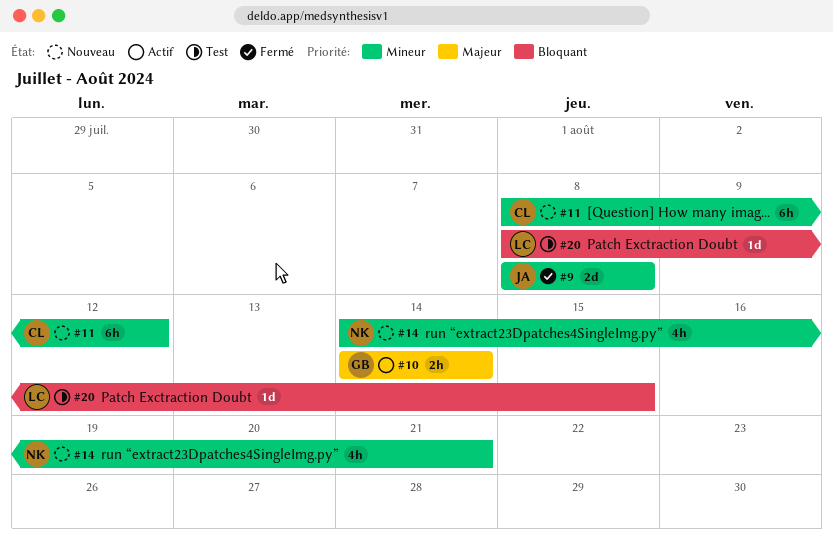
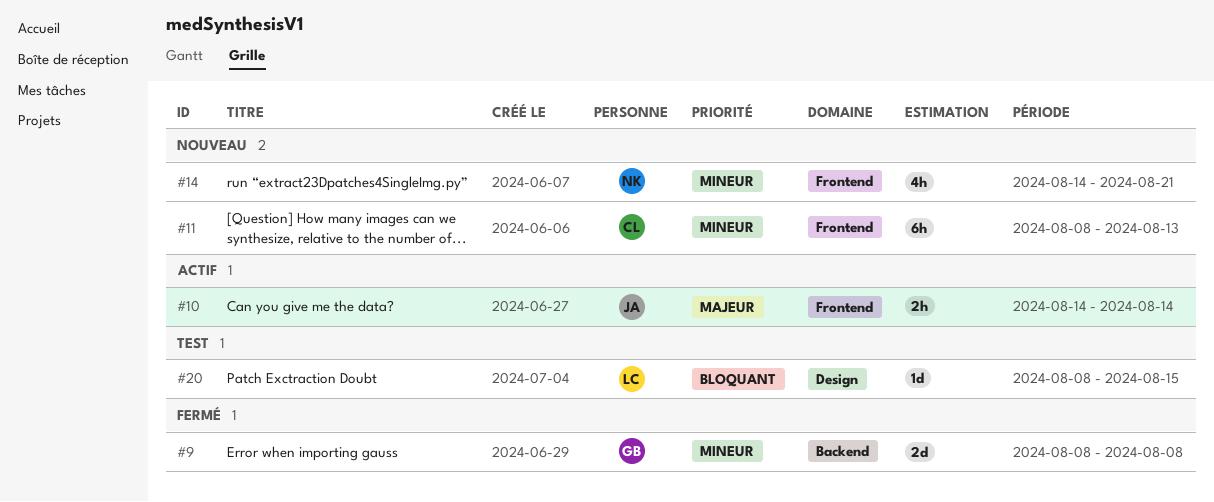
#9, owner: JA -> GB
#10, owner: GB -> JA
#11, due: Aug 12 -> Aug 13

